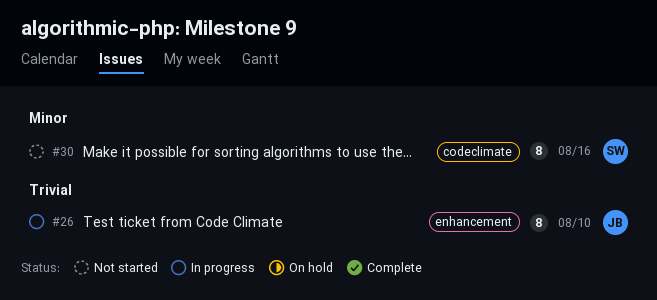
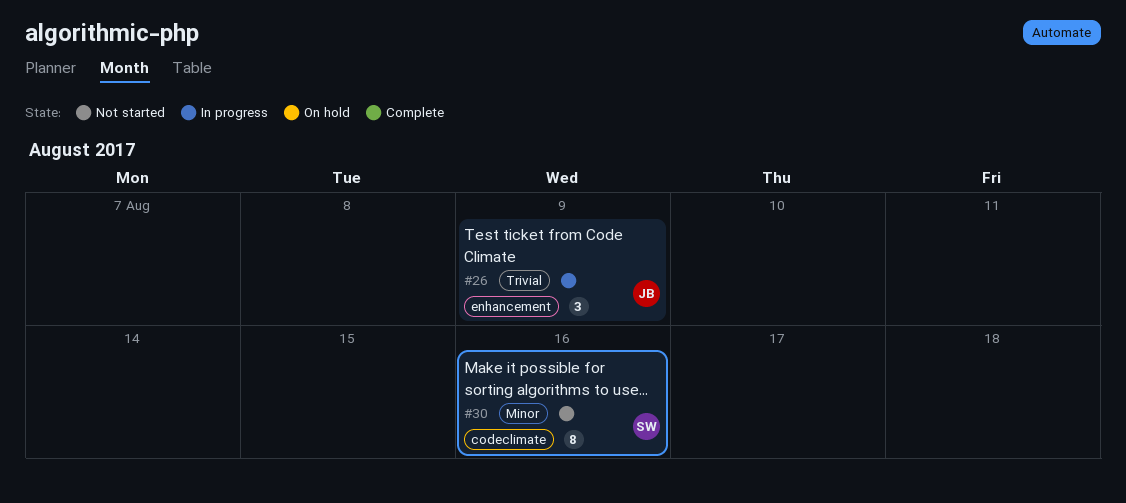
#26, estimate: 8 -> 3
#26, due: Aug 10 -> Aug 9

